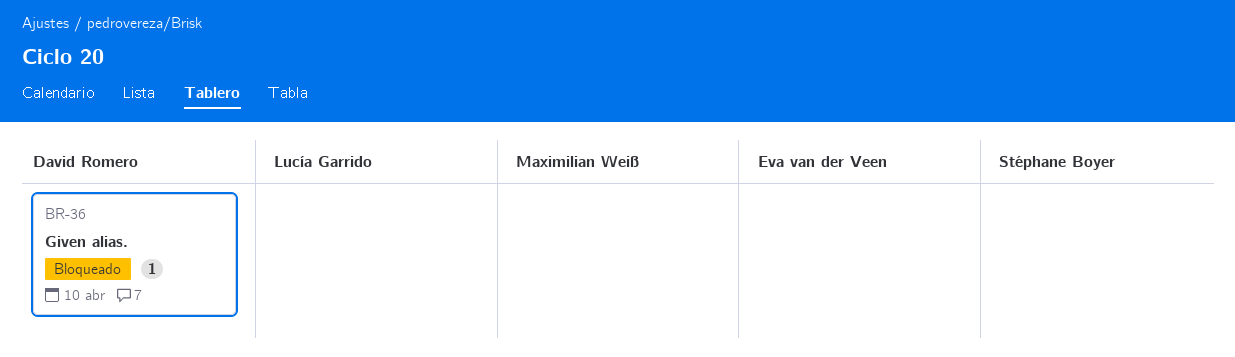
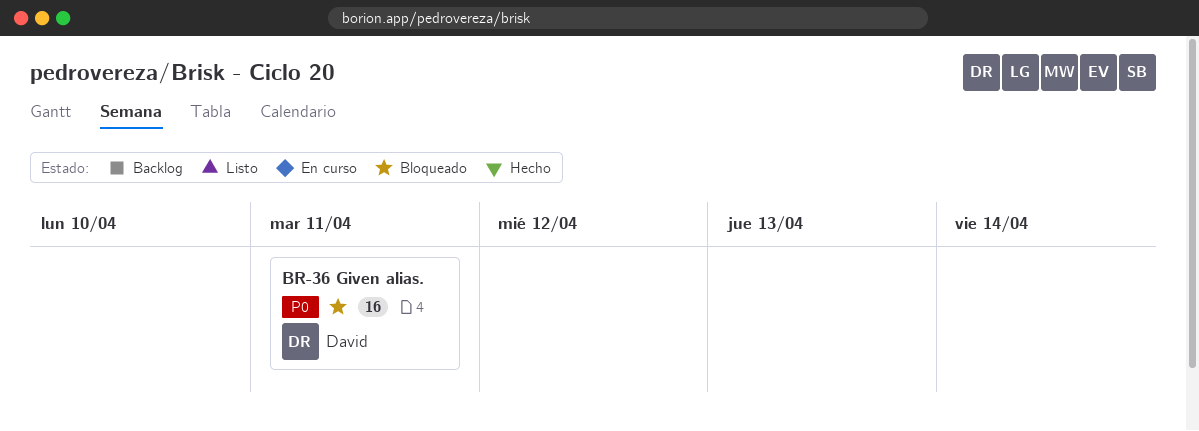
BR-36, estimate: 1 -> 16
BR-36, due: Apr 10 -> Apr 11

